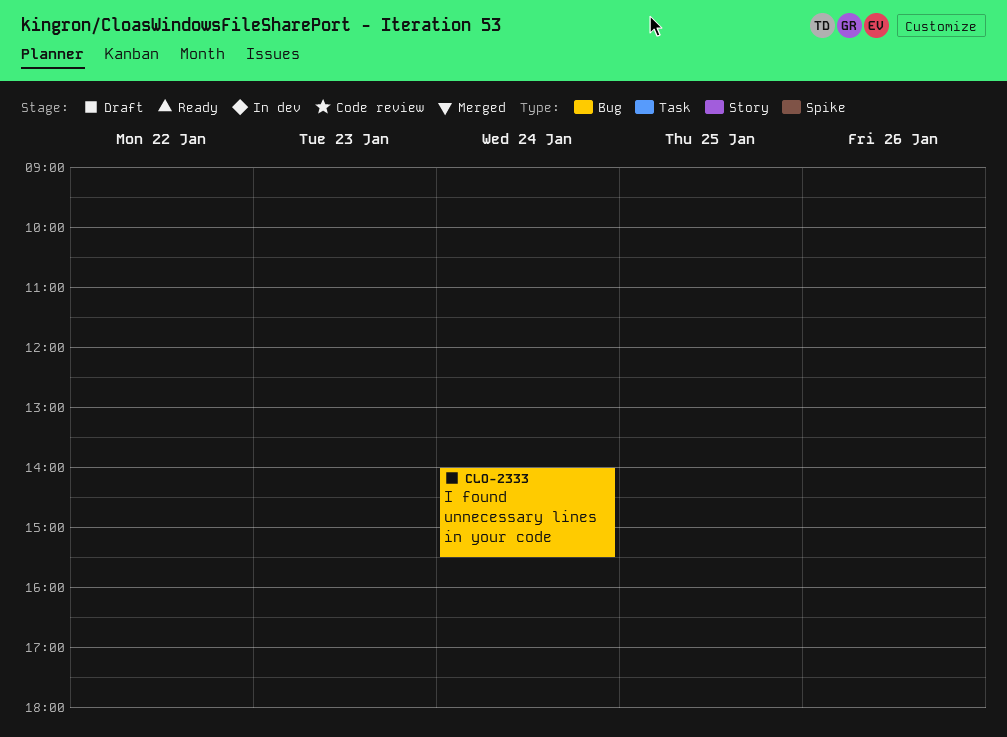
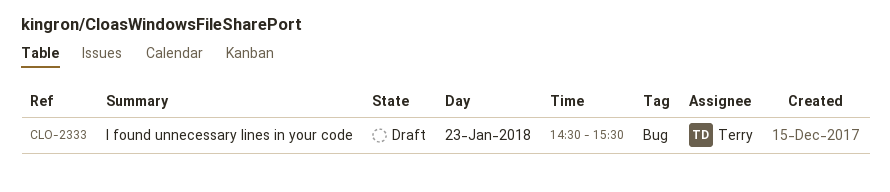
CLO-2333, day: Jan 24 -> Jan 23
CLO-2333, begins: 14:00 -> 14:30

